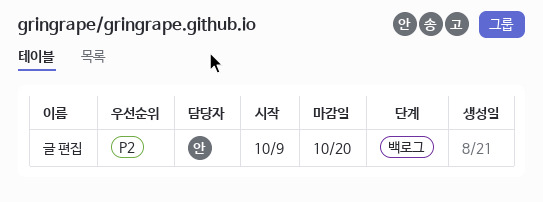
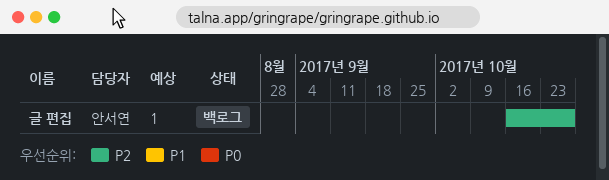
글 편집, start: Oct 9 -> Oct 16
글 편집, due: Oct 20 -> Oct 27

